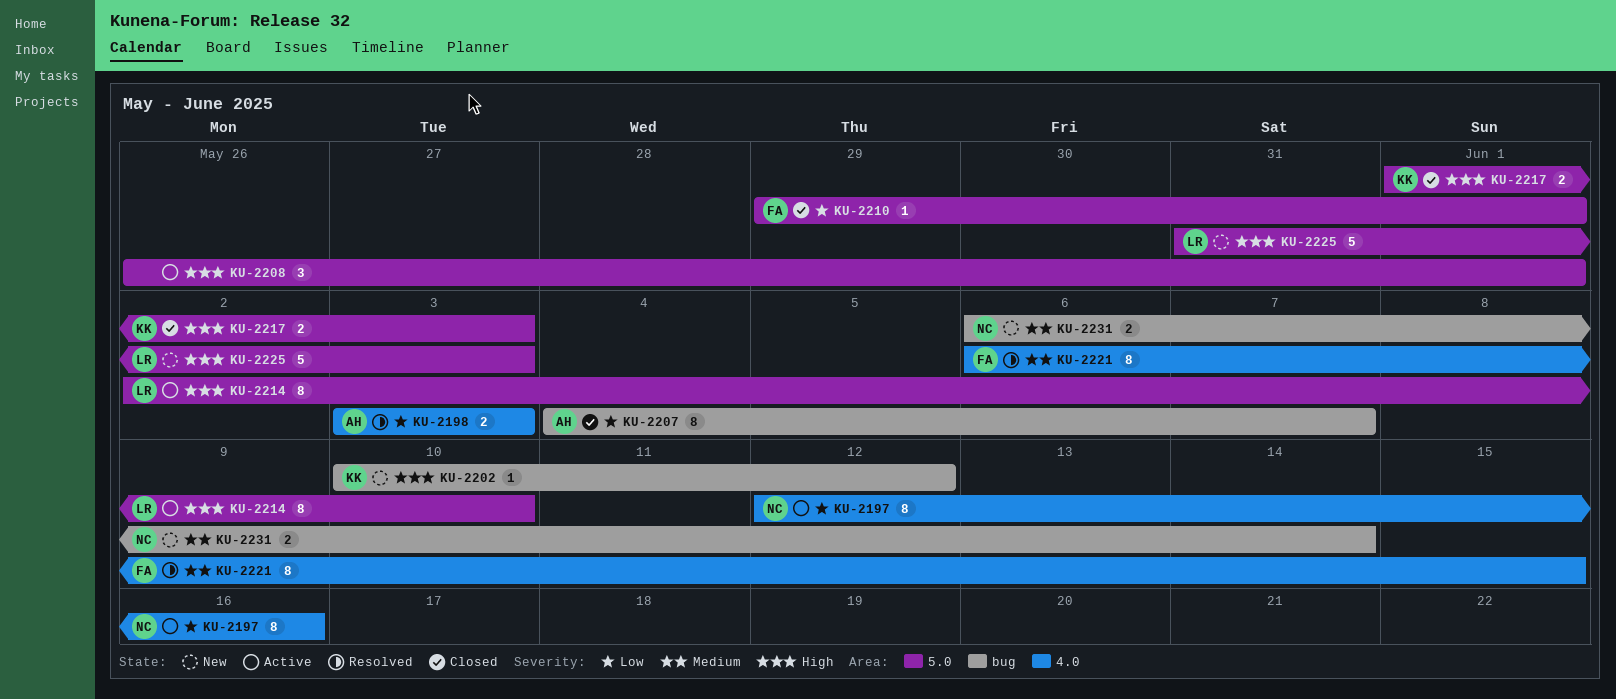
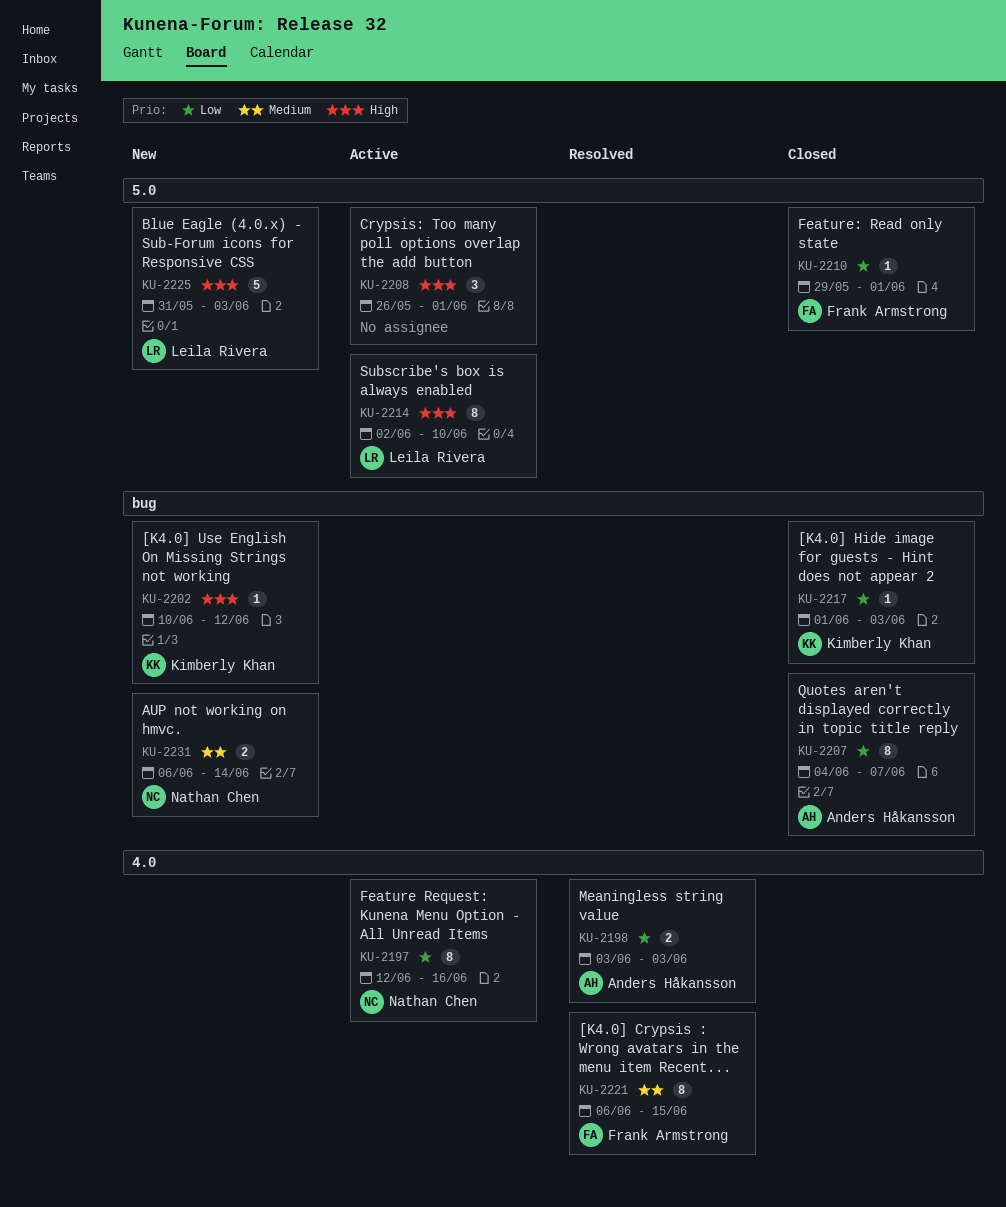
KU-2217, priority: High -> Low
KU-2217, label: 5.0 -> bug
KU-2217, estimate: 2 -> 1

